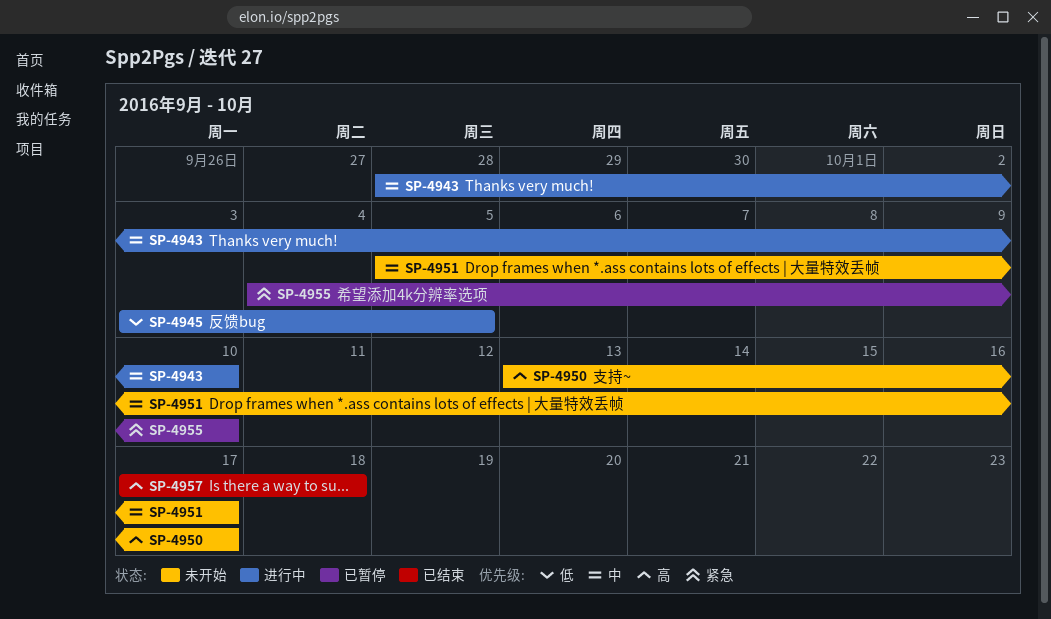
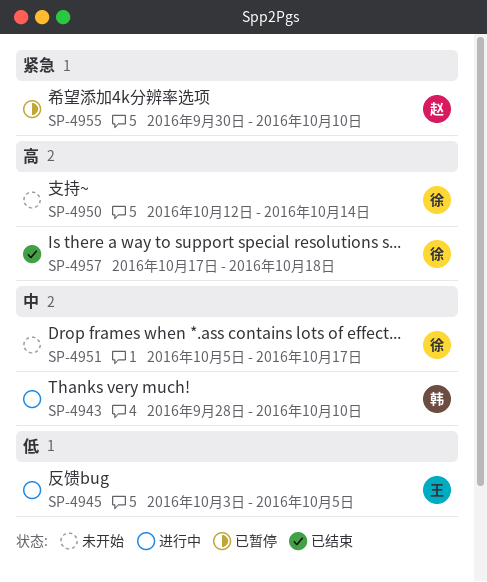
SP-4950, start: Oct 13 -> Oct 12
SP-4950, due: Oct 17 -> Oct 14
SP-4955, start: Oct 4 -> Sep 30

